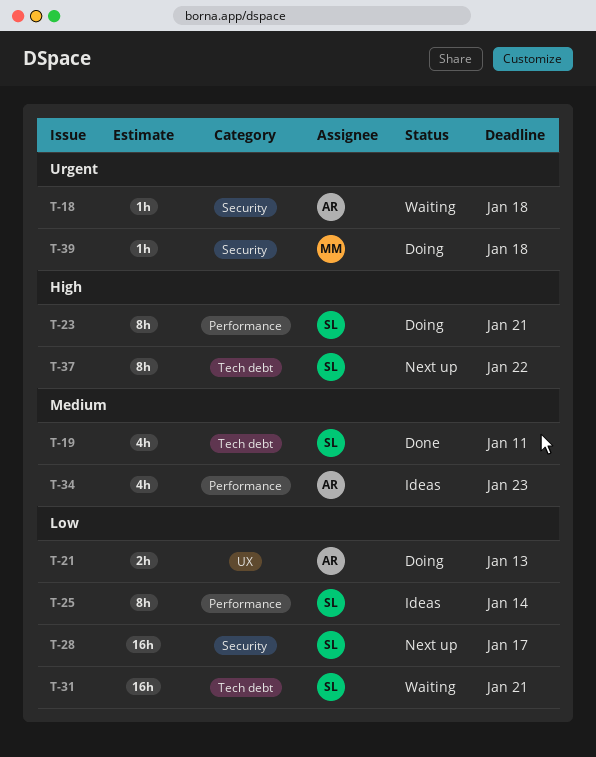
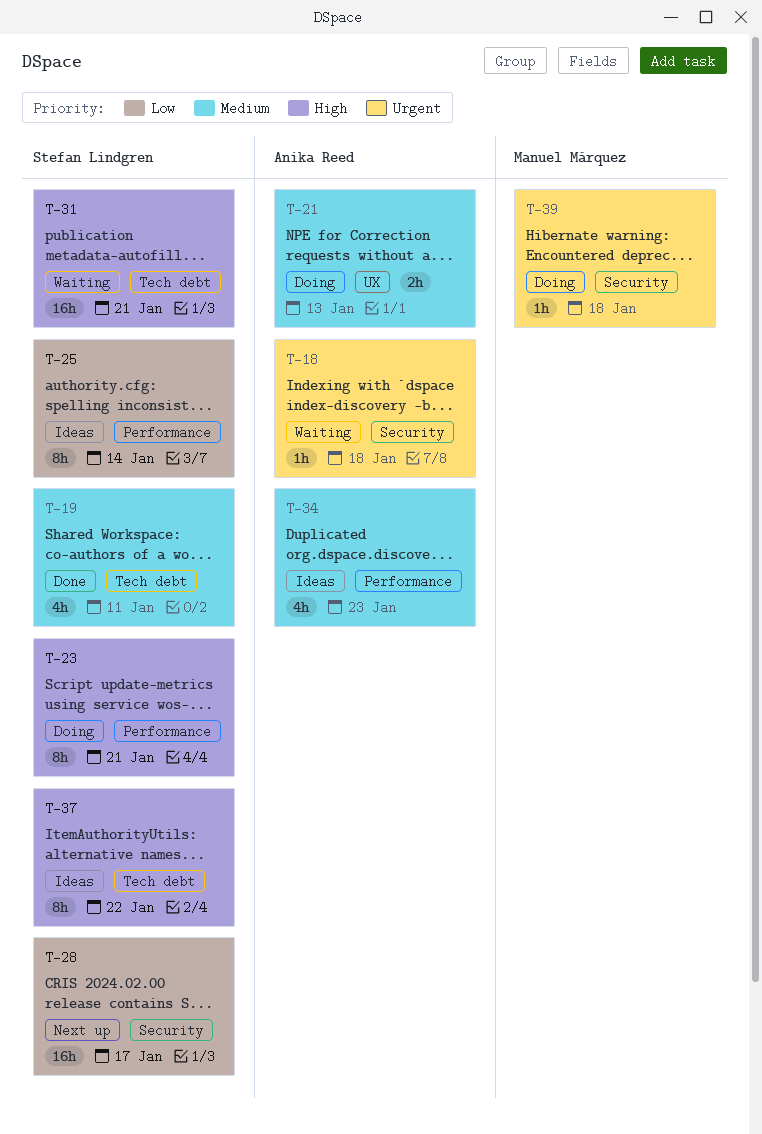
T-21, priority: Low -> Medium
T-31, priority: Low -> High
T-37, status: Next up -> Ideas

